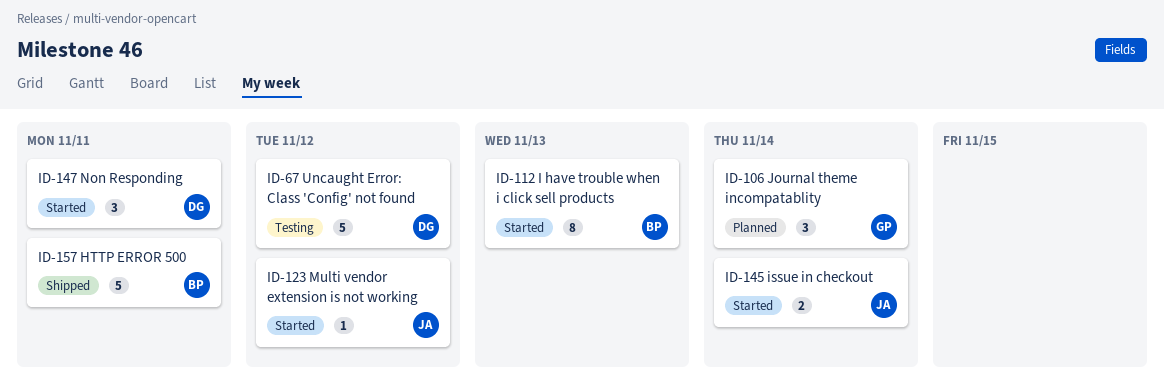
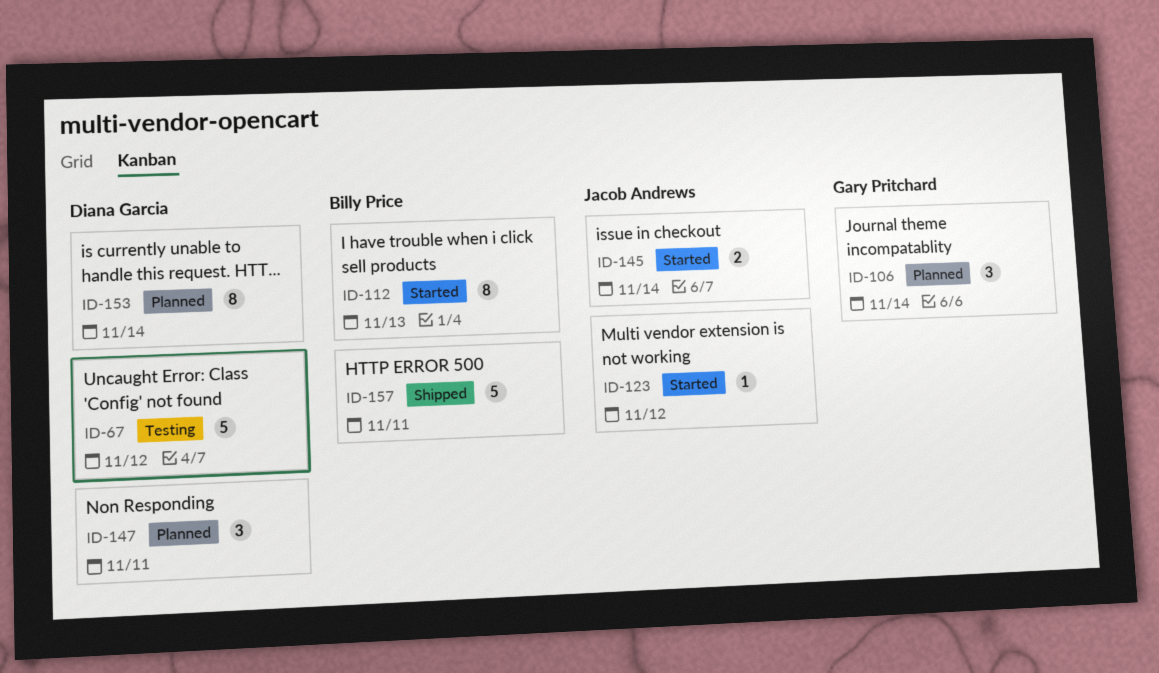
ID-147, status: Started -> Planned
ID-153: none -> present

